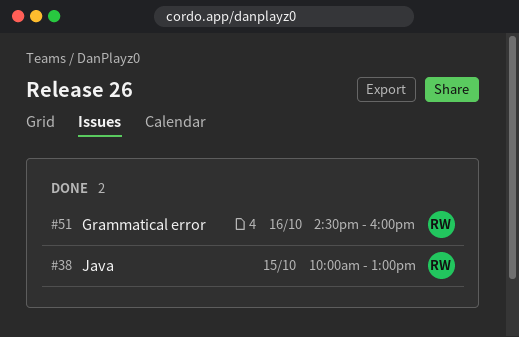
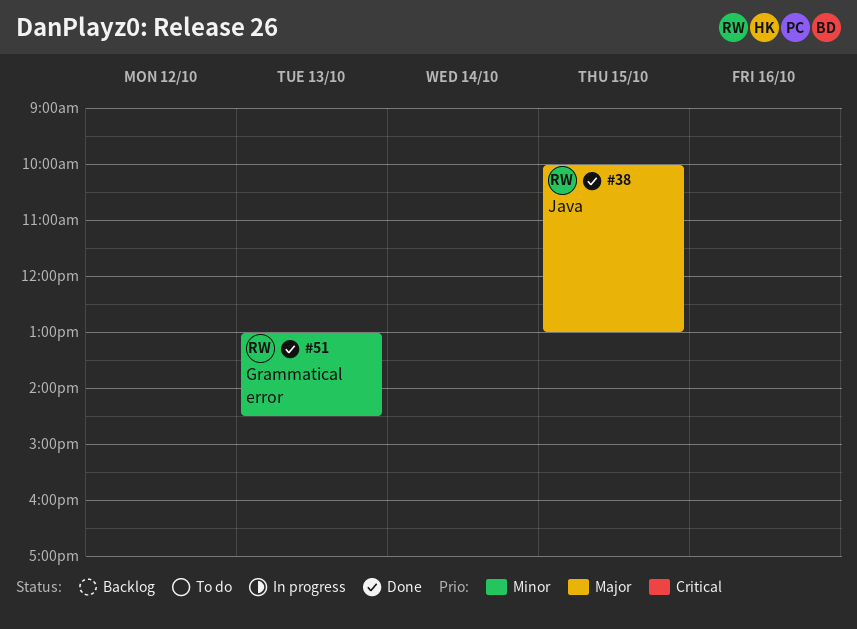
#51, day: Oct 16 -> Oct 13
#51, begins: 14:30 -> 13:00
#51, ends: 16:00 -> 14:30

